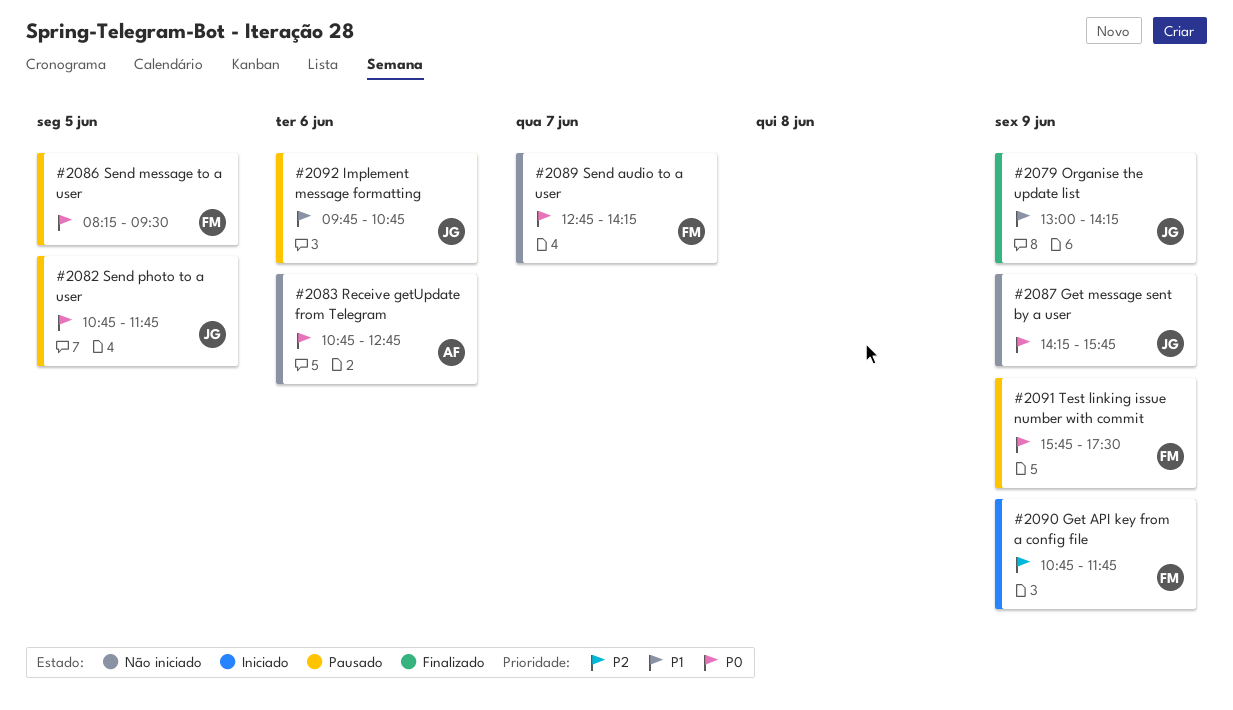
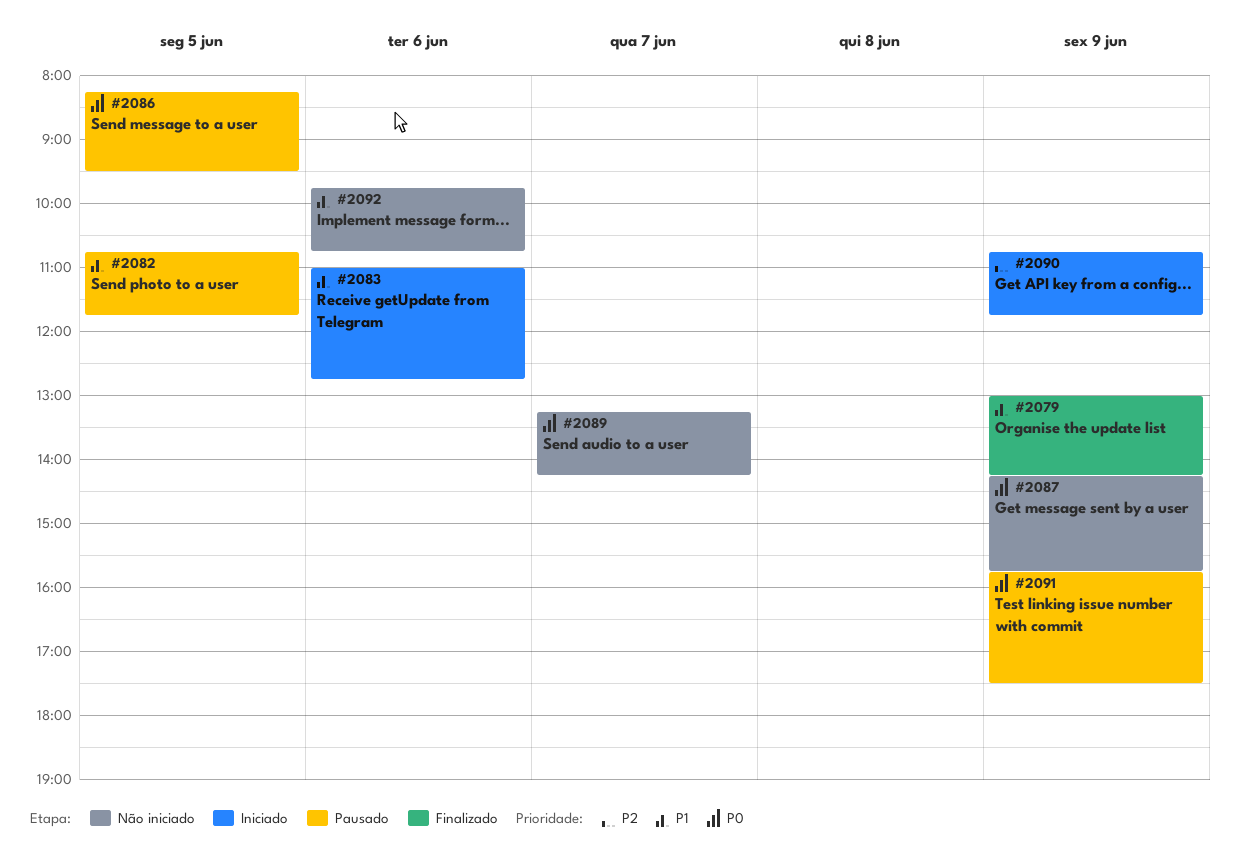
#2082, priority: P0 -> P1
#2083, status: Não iniciado -> Iniciado
#2083, priority: P0 -> P1
#2083, begins: 10:45 -> 11:00
#2089, begins: 12:45 -> 13:15
#2092, status: Pausado -> Não iniciado

